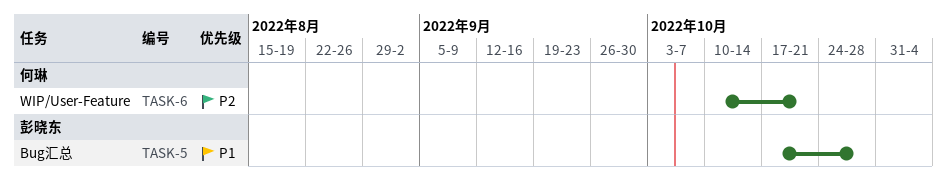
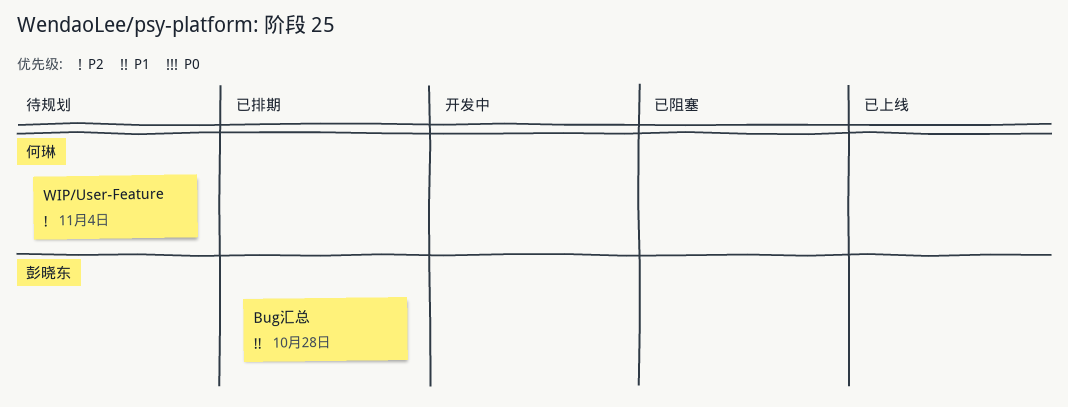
WIP/User-Feature, due: Oct 21 -> Nov 4

